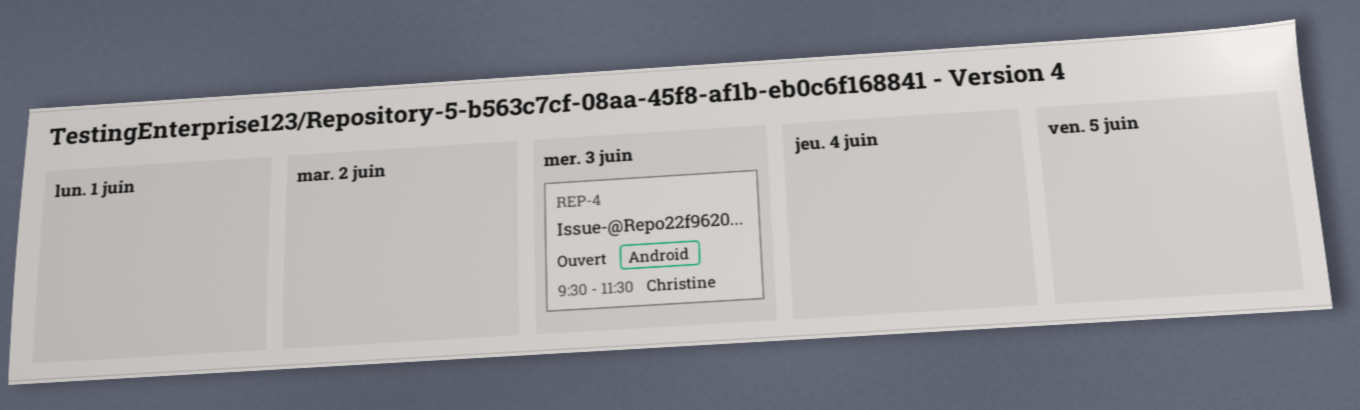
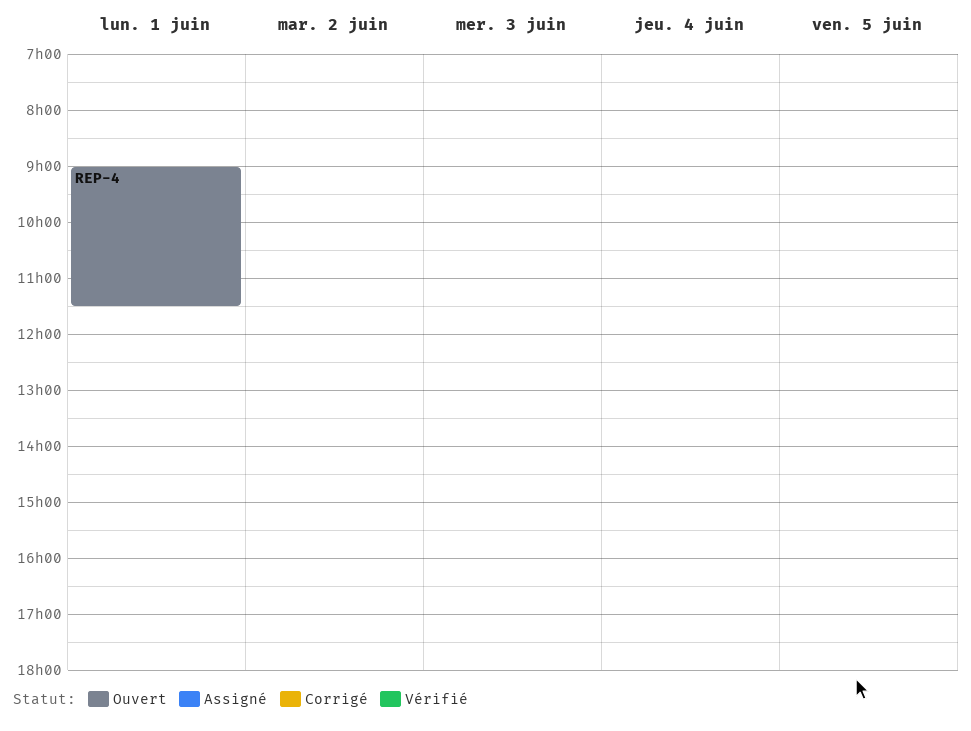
REP-4, day: Jun 3 -> Jun 1
REP-4, begins: 09:30 -> 09:00

